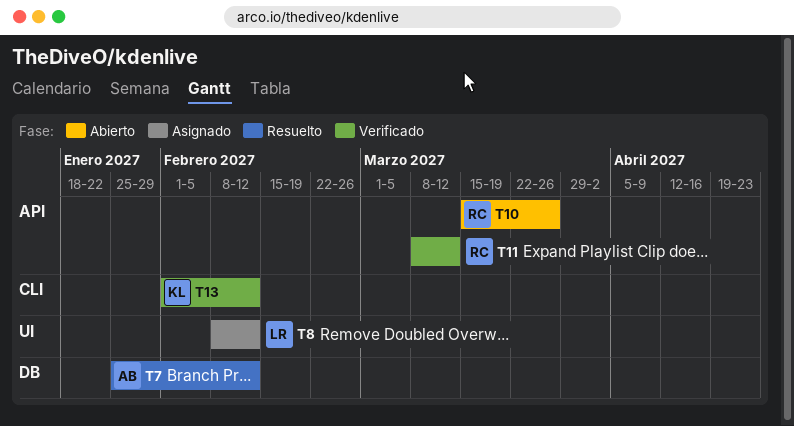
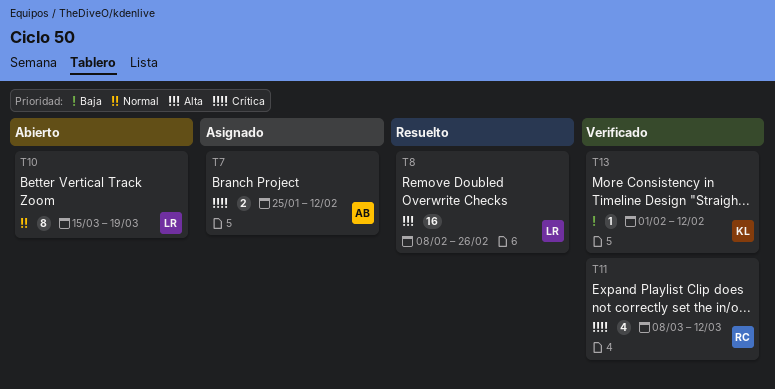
T7, status: Resuelto -> Asignado
T8, status: Asignado -> Resuelto
T8, due: Feb 12 -> Feb 26
T10, owner: RC -> LR
T10, due: Mar 26 -> Mar 19

